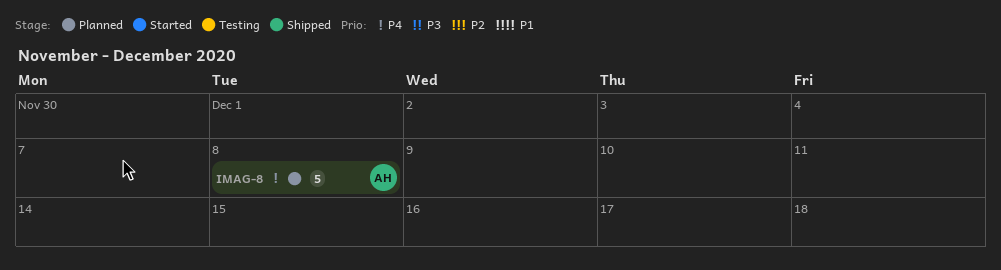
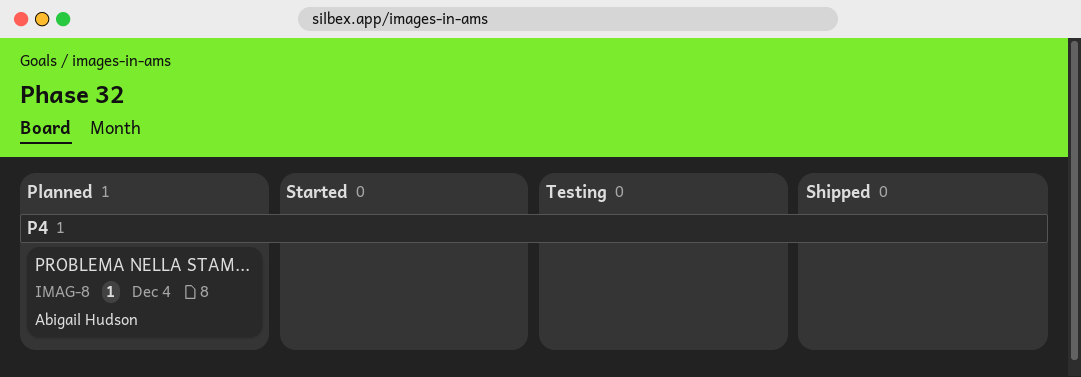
IMAG-8, estimate: 5 -> 1
IMAG-8, due: Dec 8 -> Dec 4

